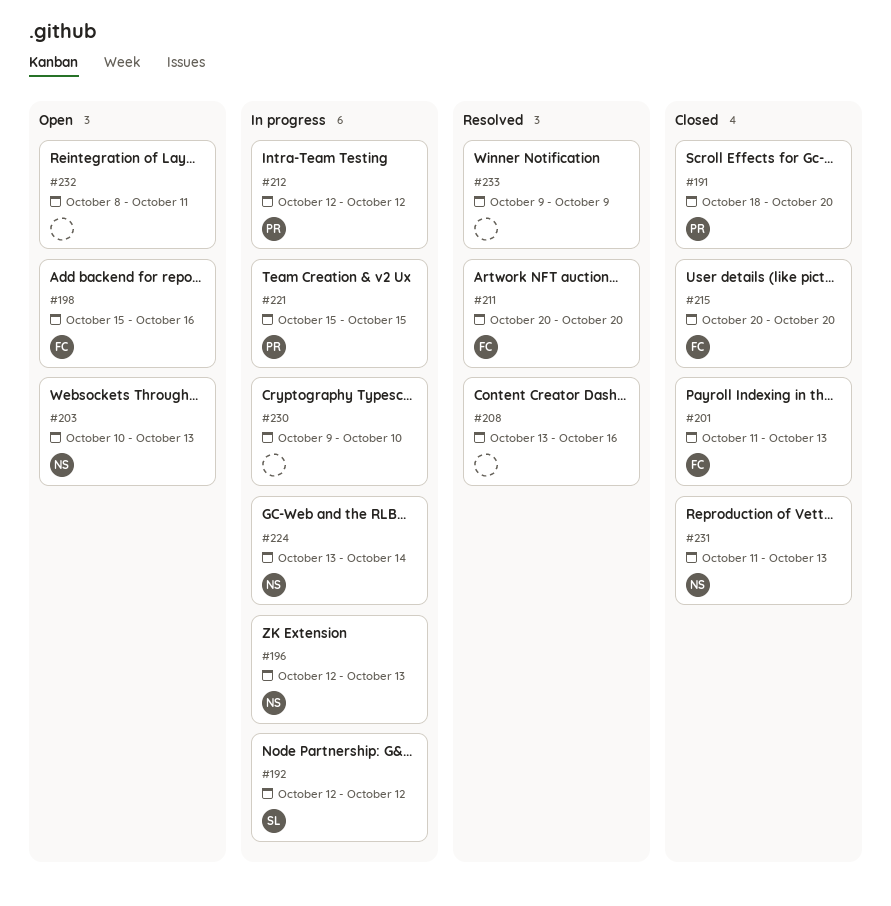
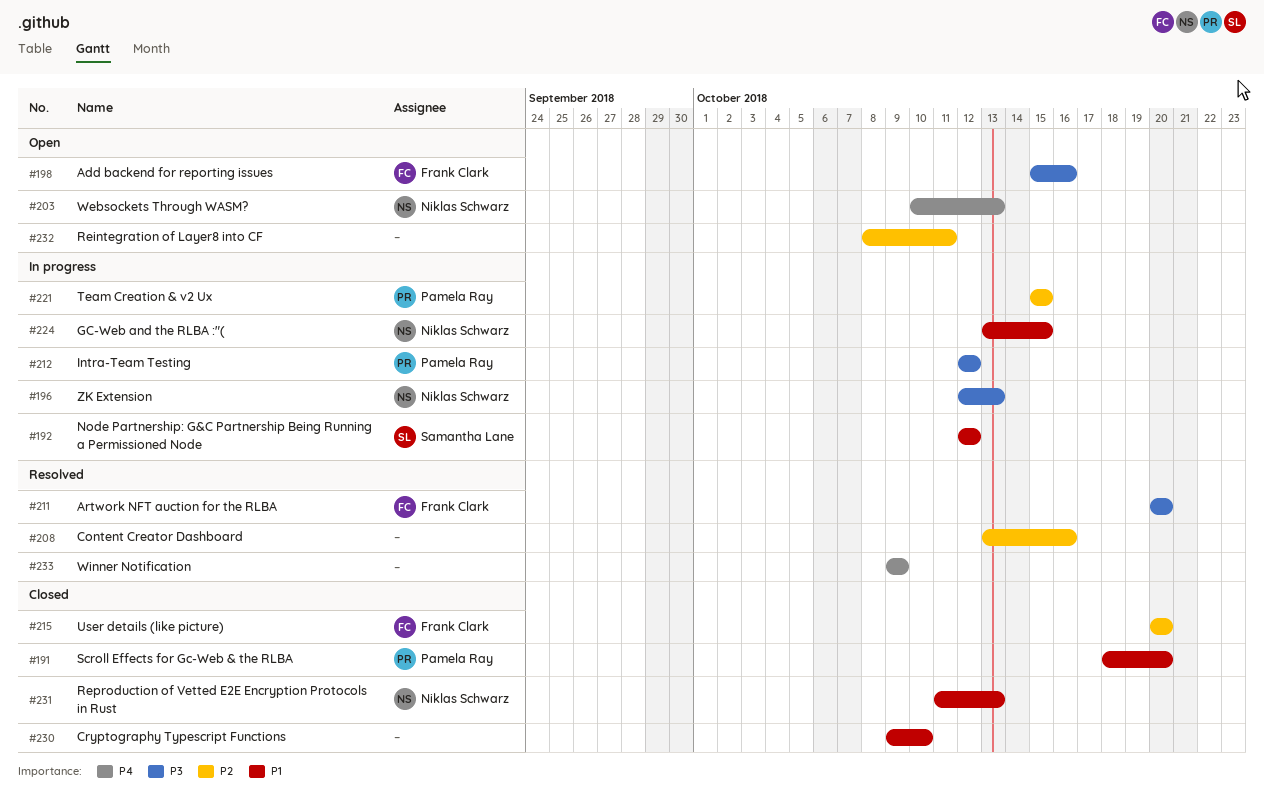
#201: present -> none
#224, due: Oct 14 -> Oct 15
#230, status: In progress -> Closed

